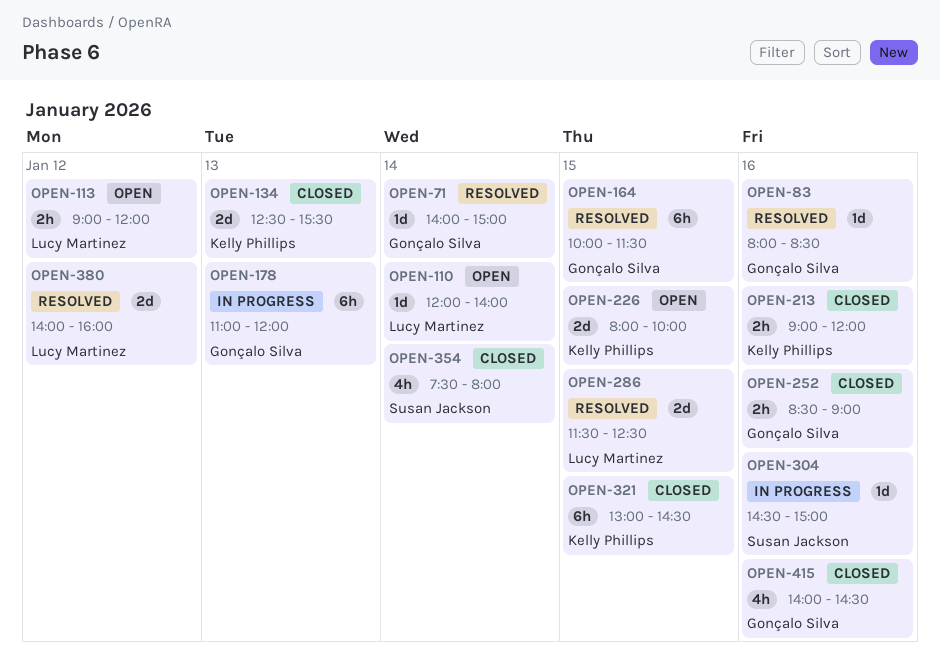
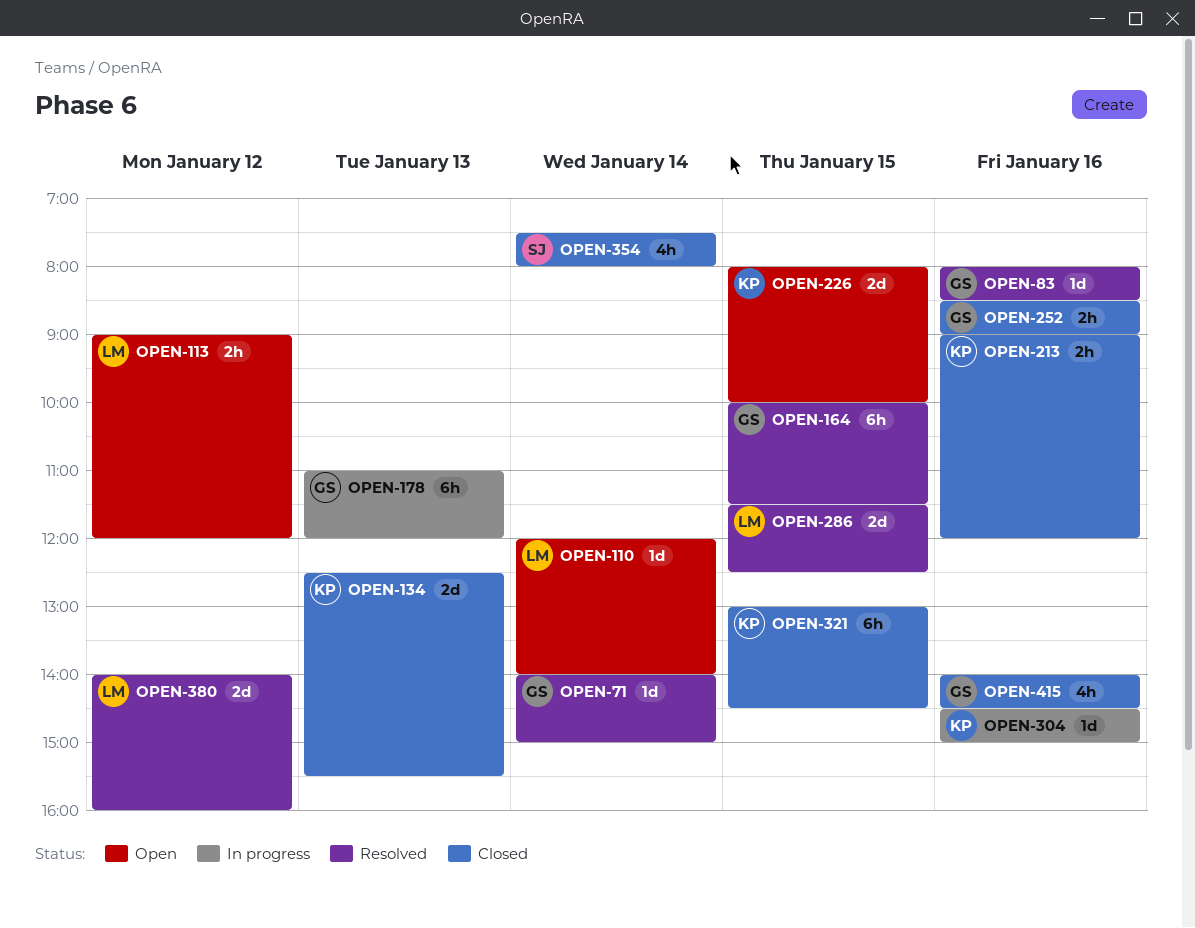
OPEN-304, owner: Susan Jackson -> Kelly Phillips

